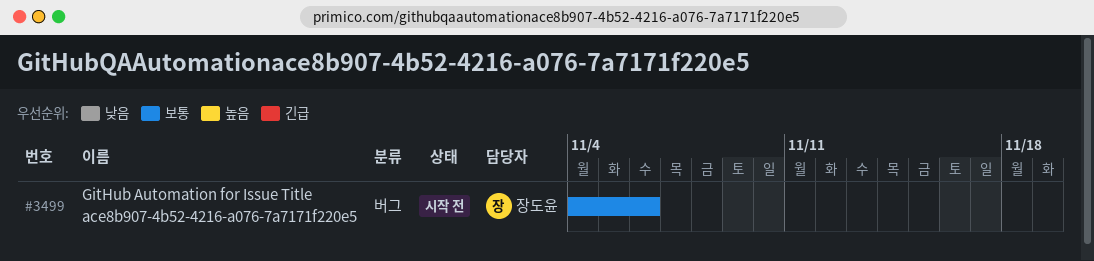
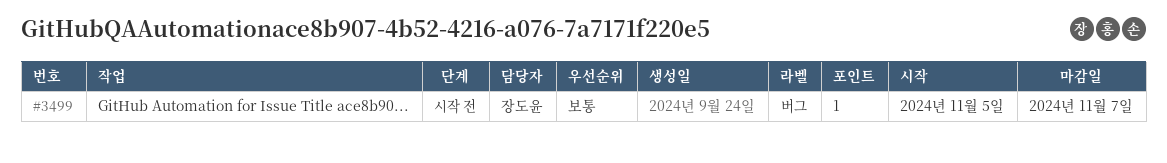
#3499, start: Nov 4 -> Nov 5
#3499, due: Nov 6 -> Nov 7

